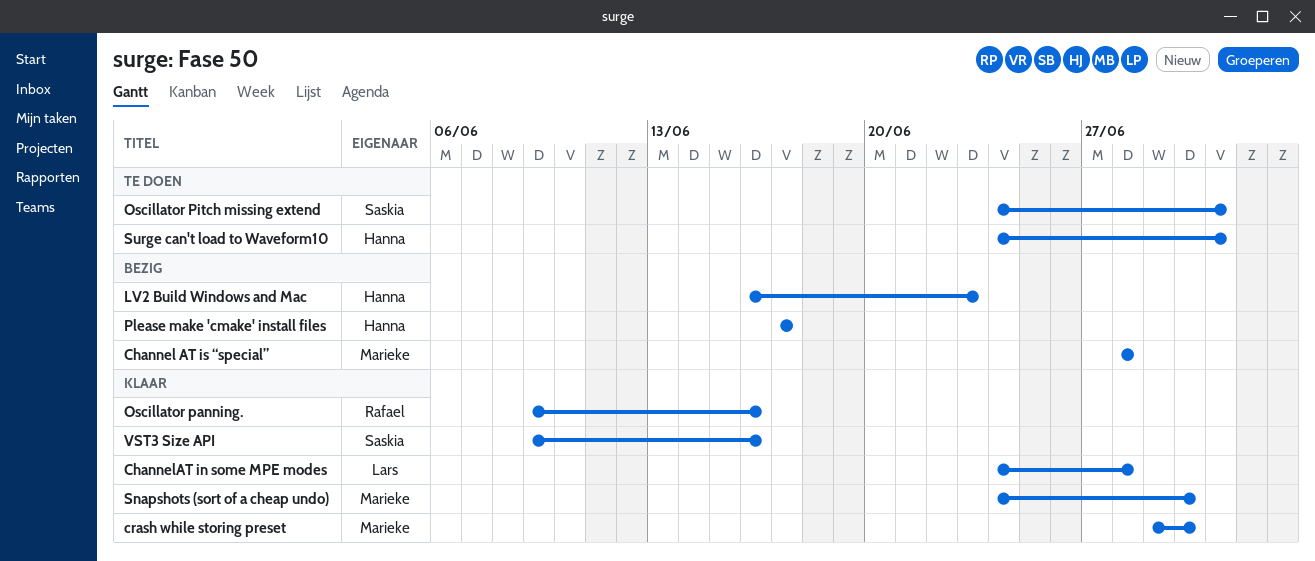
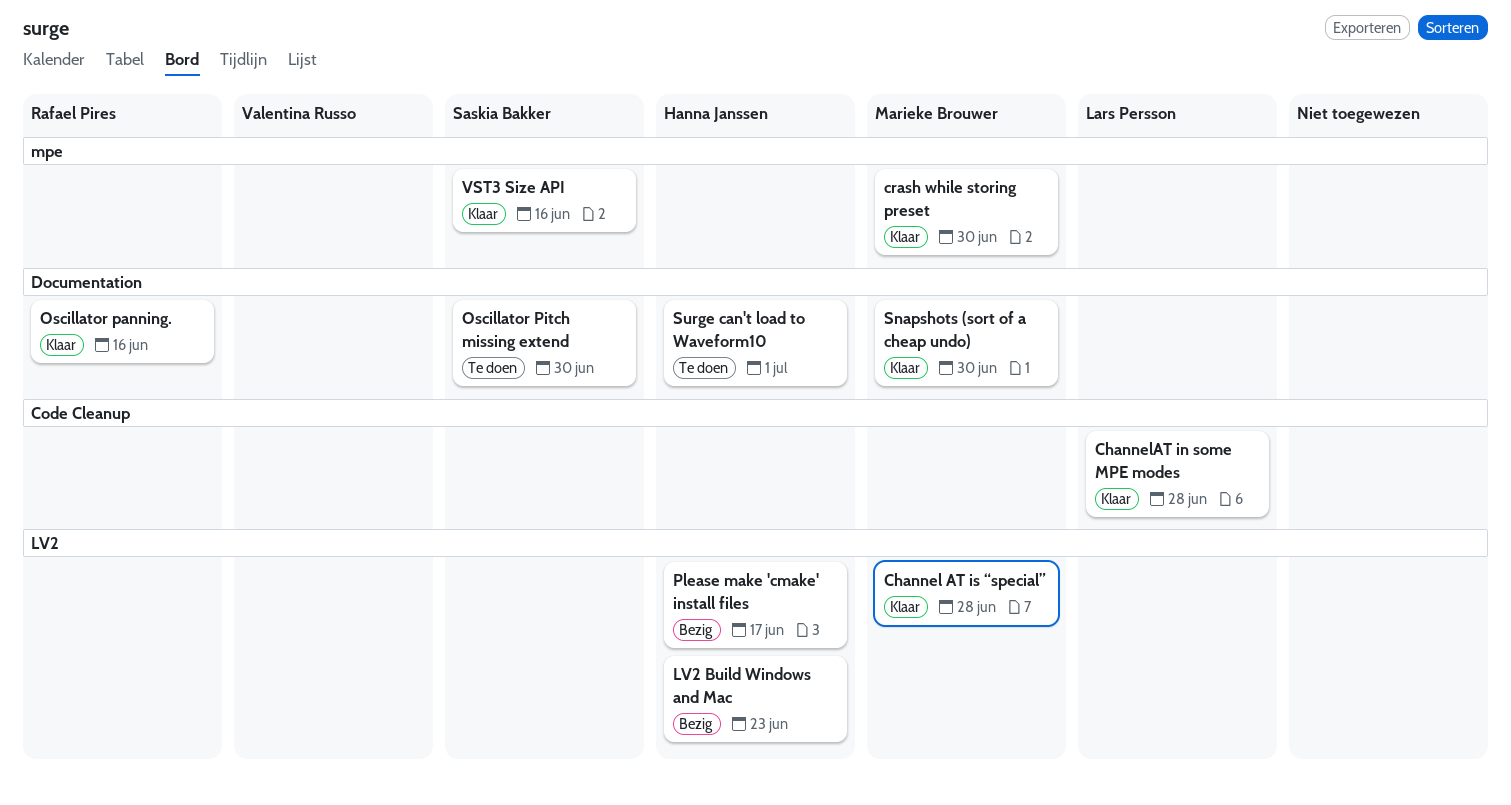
Channel AT is “special”, status: Bezig -> Klaar
Oscillator Pitch missing extend, due: Jul 1 -> Jun 30

